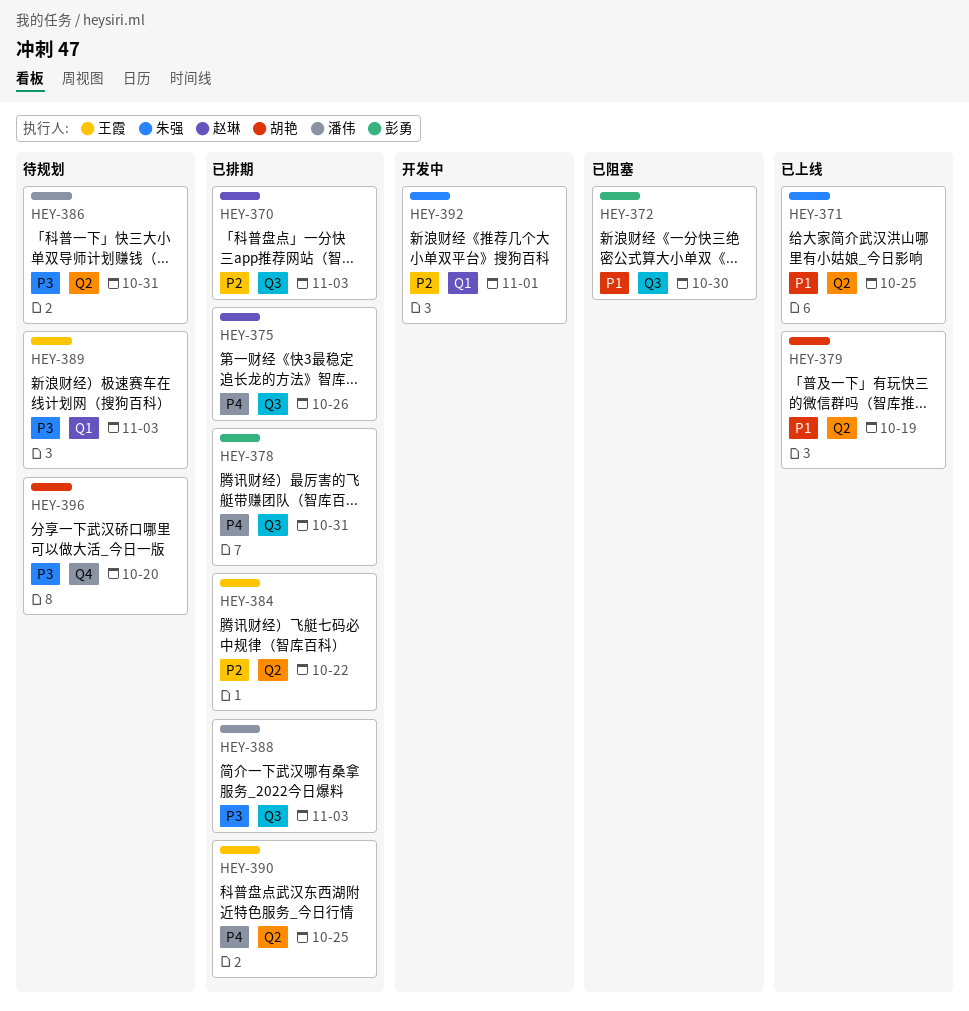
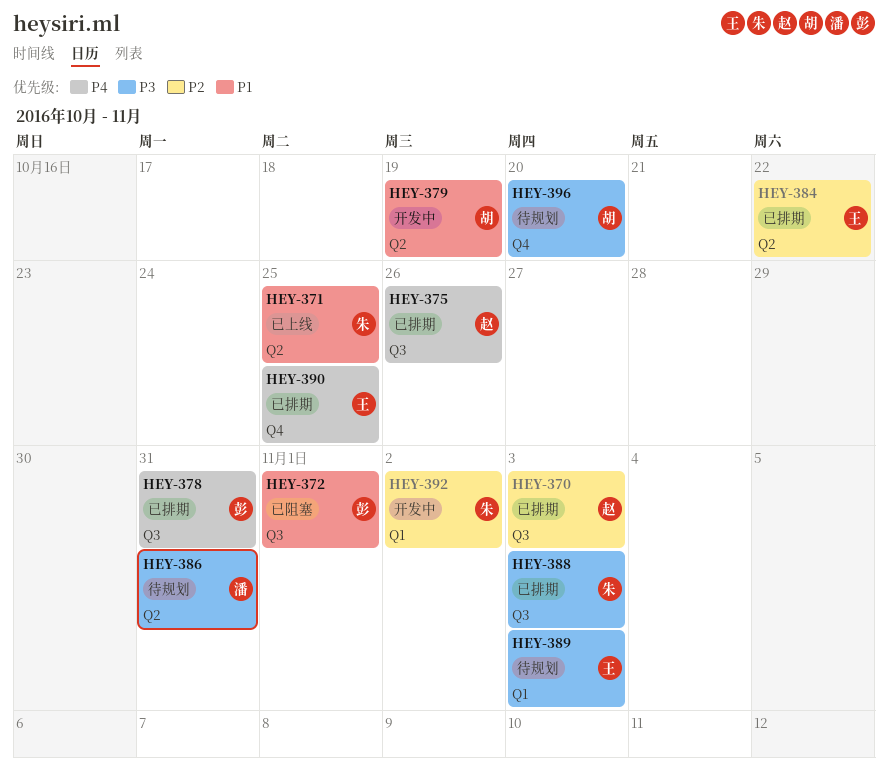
HEY-372, due: Oct 30 -> Nov 1
HEY-379, status: 已上线 -> 开发中
HEY-388, owner: 潘伟 -> 朱强
HEY-390, label: Q2 -> Q4
HEY-392, due: Nov 1 -> Nov 2

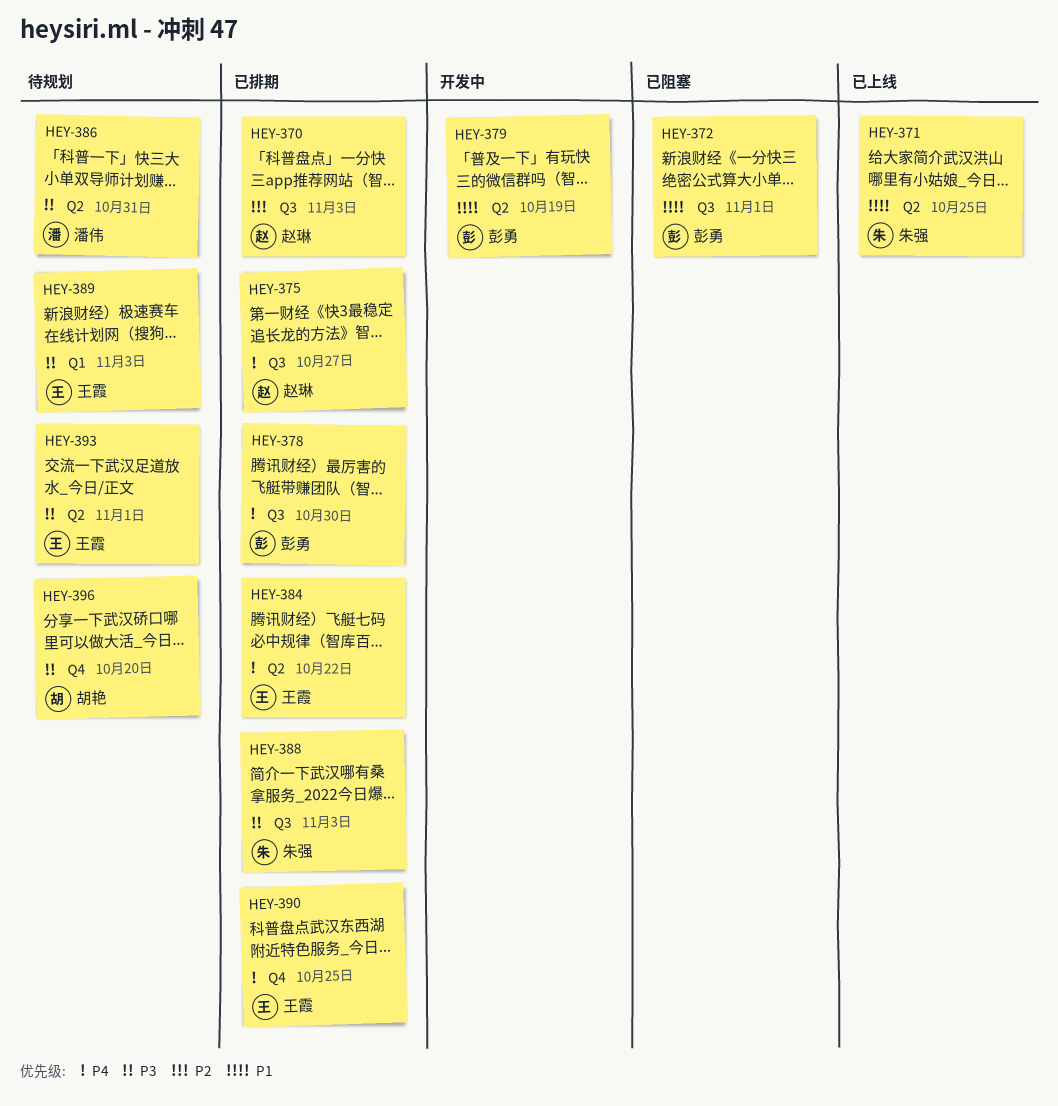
HEY-375, due: Oct 26 -> Oct 27
HEY-378, due: Oct 31 -> Oct 30
HEY-379, owner: 胡艳 -> 彭勇
HEY-384, priority: P2 -> P4
HEY-392: present -> none
HEY-393: none -> present

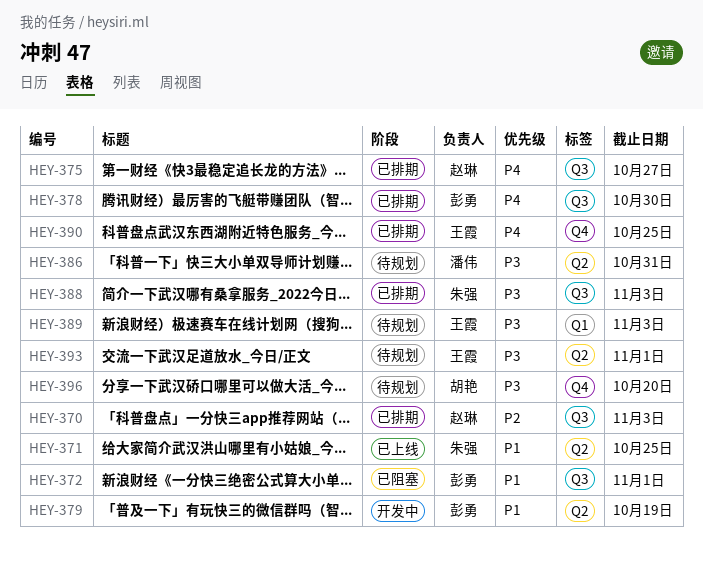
HEY-384: present -> none

